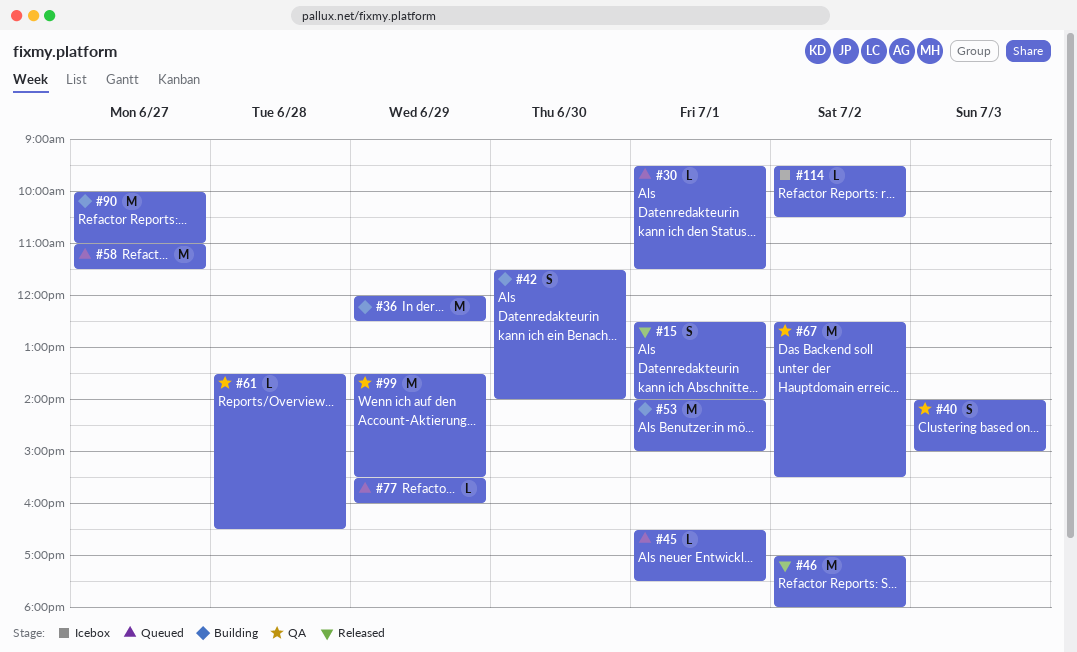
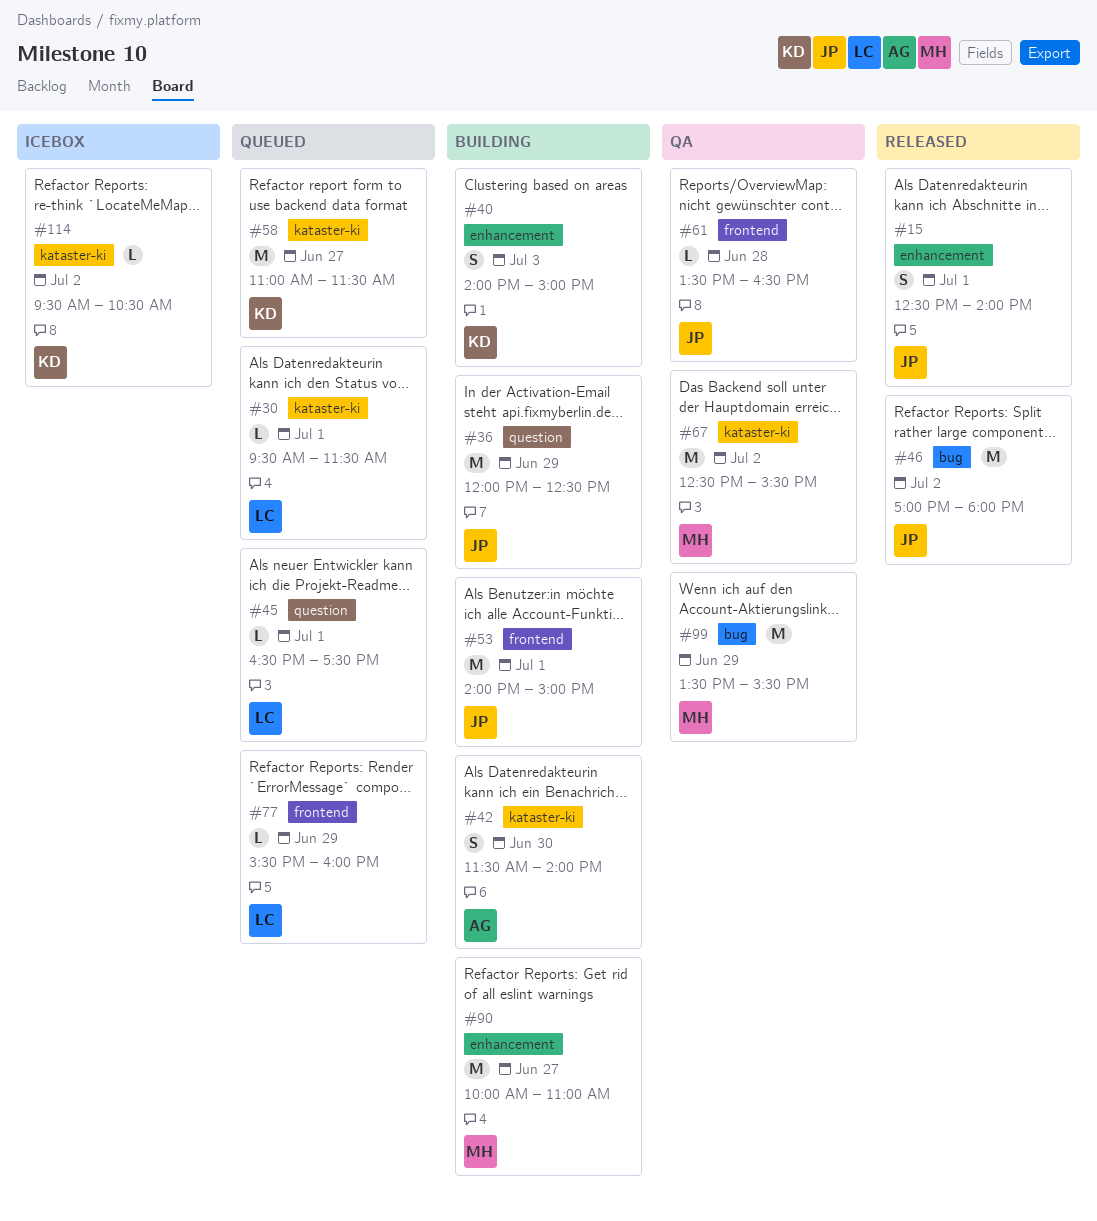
#40, status: QA -> Building

